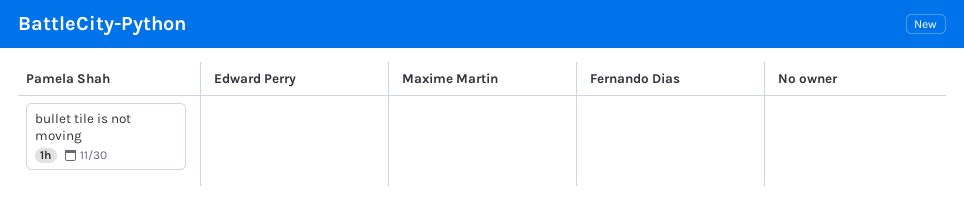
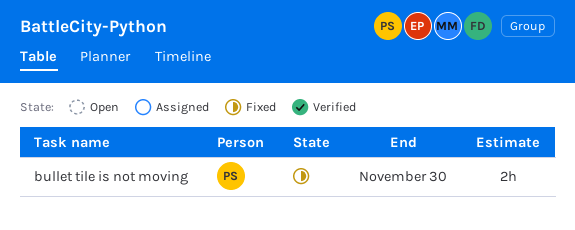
bullet tile is not moving, estimate: 1h -> 2h

